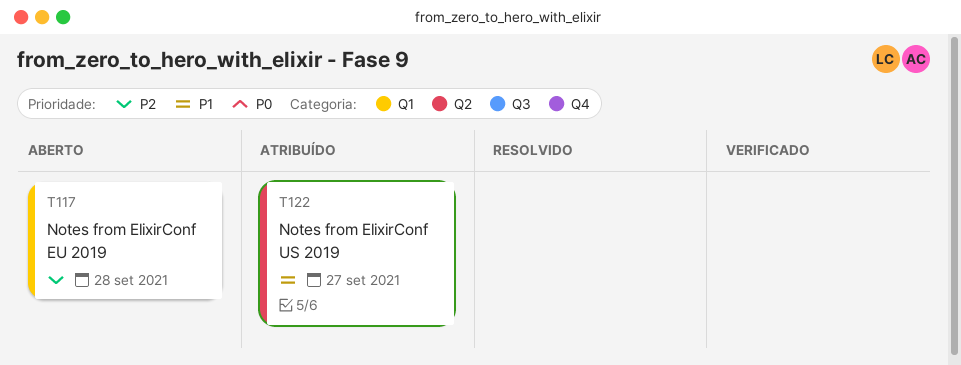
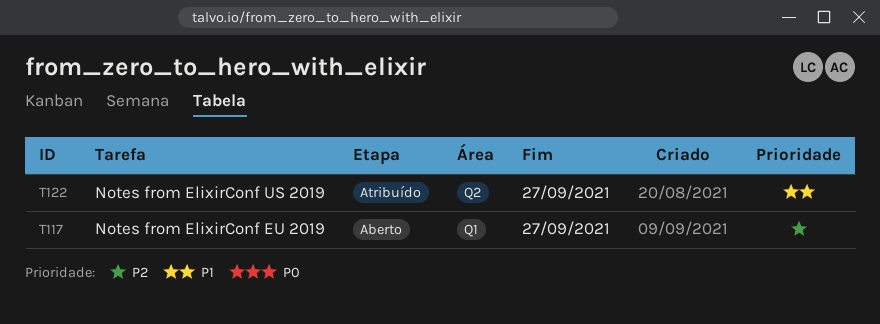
T117, due: Sep 28 -> Sep 27

